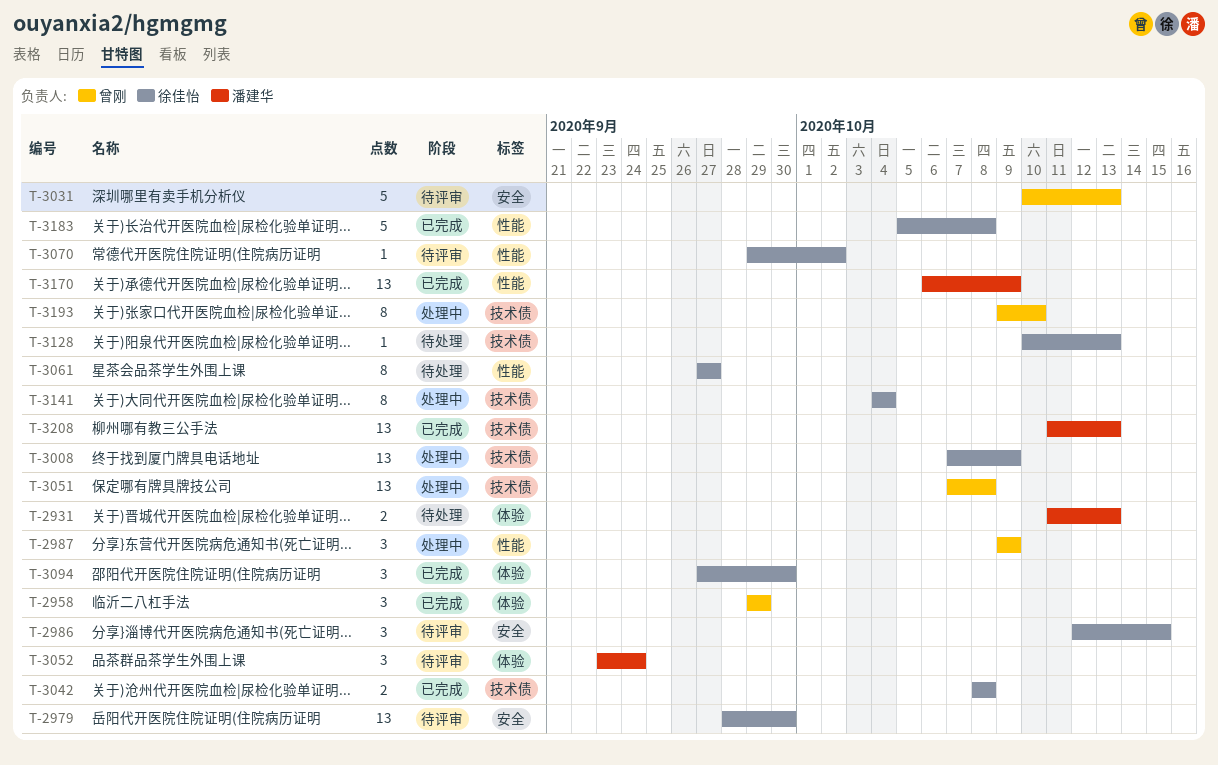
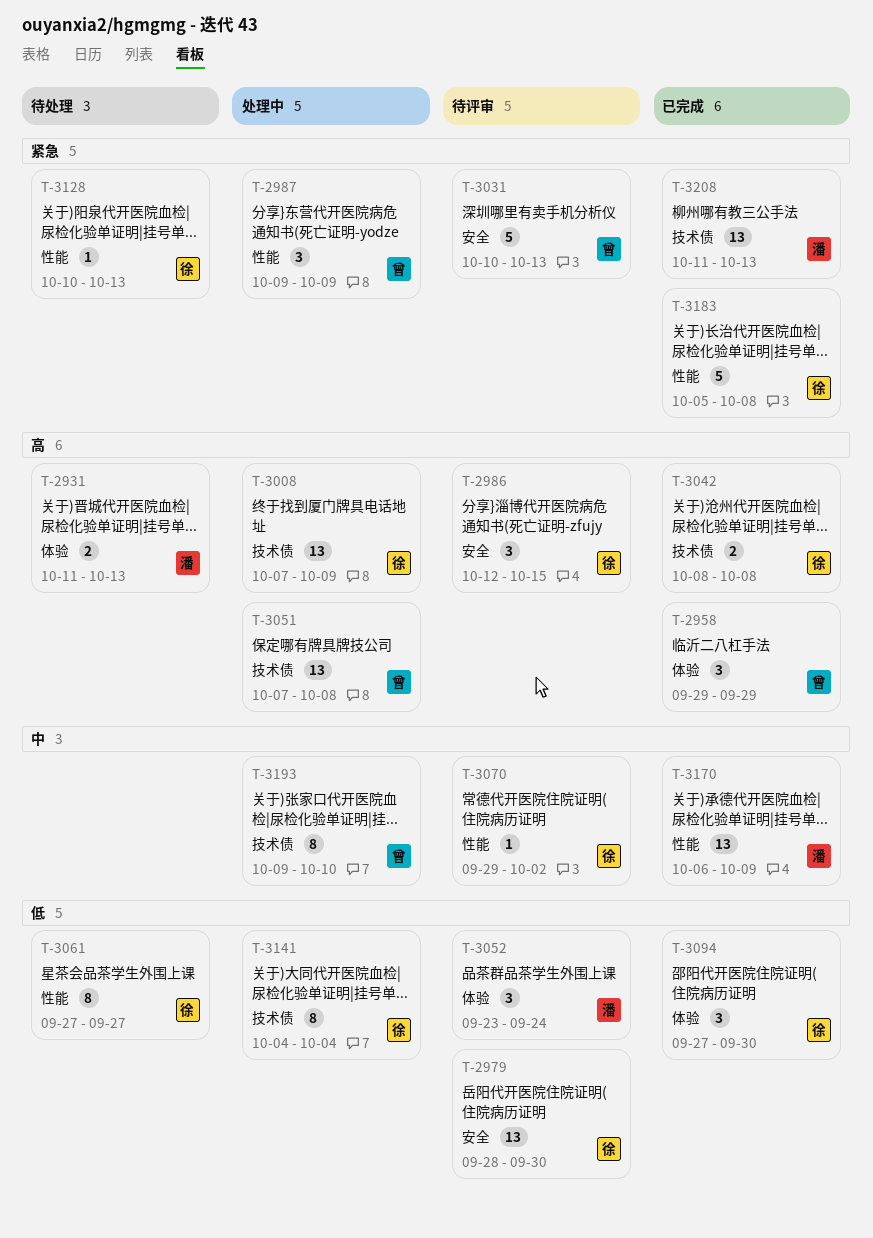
T-3128, label: 技术债 -> 性能

